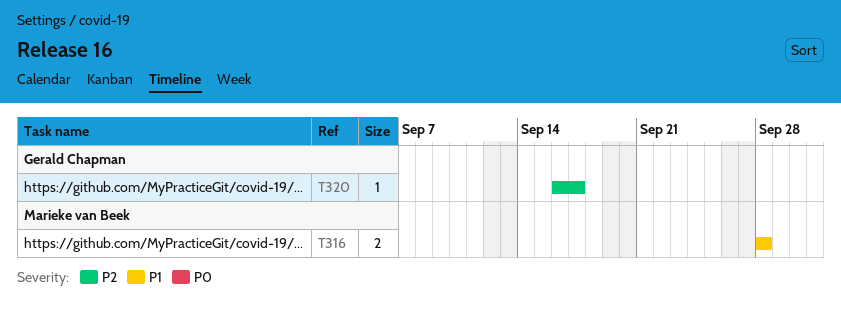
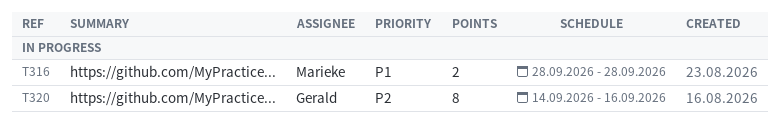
T320, estimate: 1 -> 8
T320, start: Sep 16 -> Sep 14
T320, due: Sep 17 -> Sep 16

